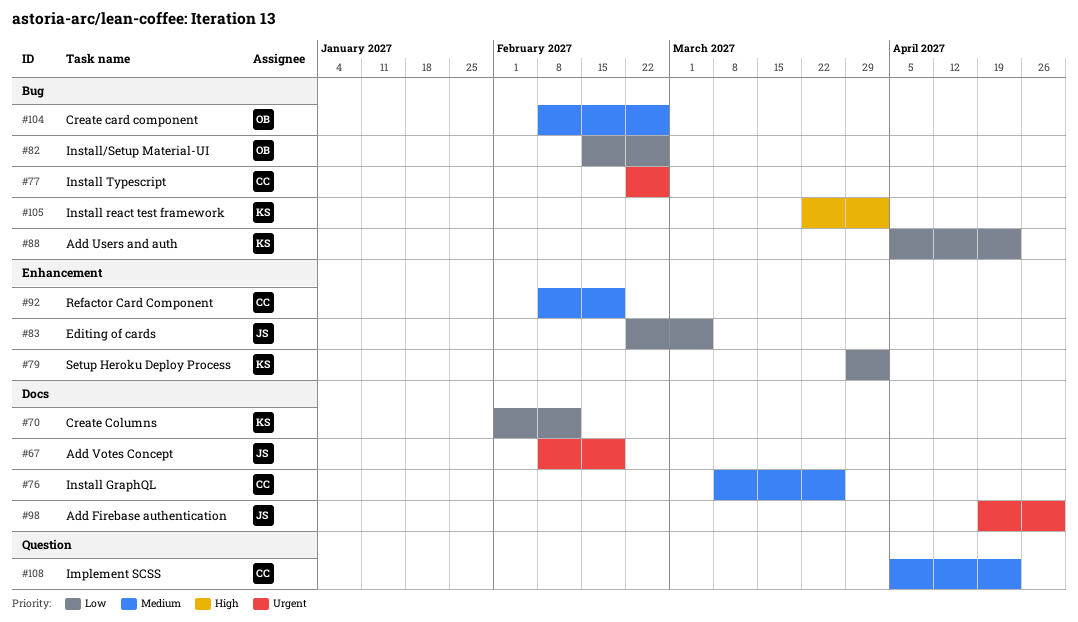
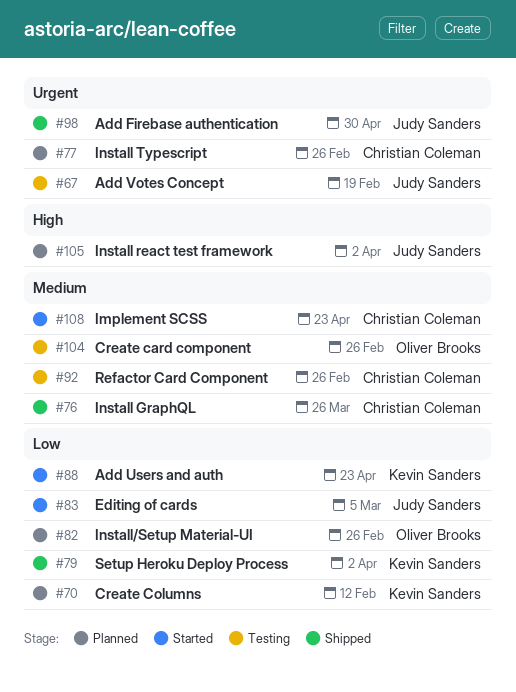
#92, due: Feb 19 -> Feb 26
#105, owner: Kevin Sanders -> Judy Sanders

